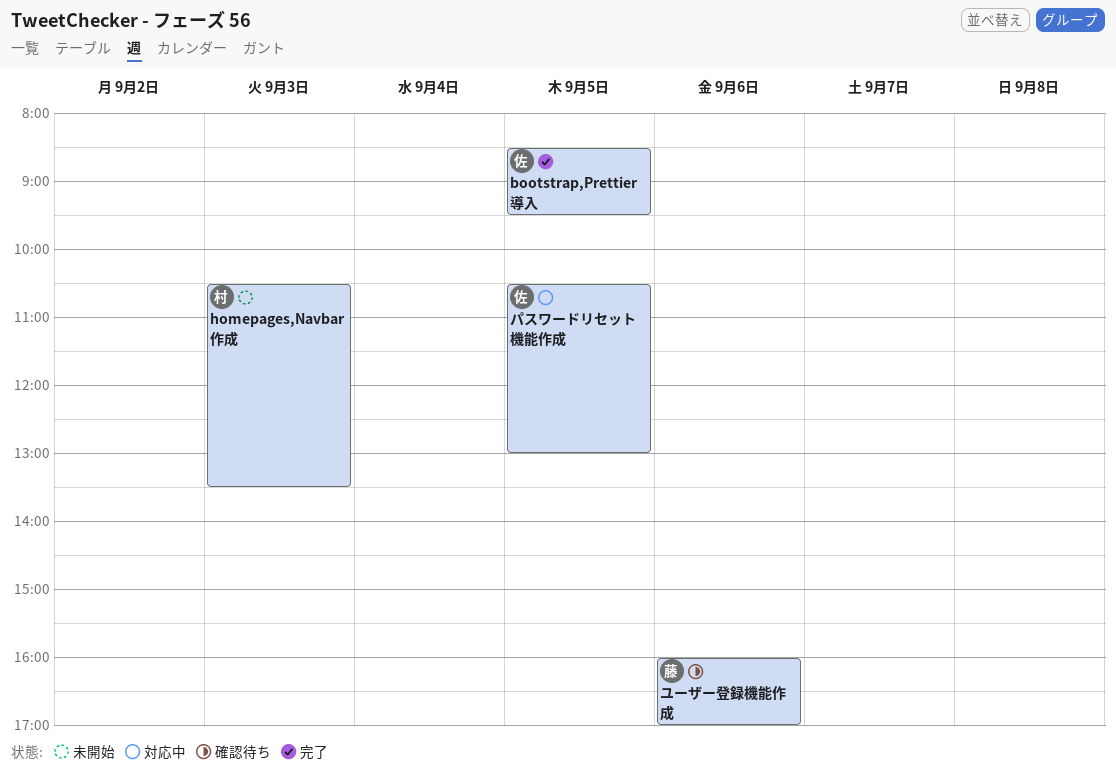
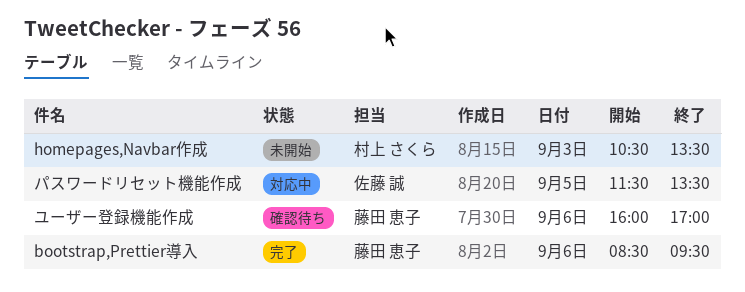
bootstrap,Prettier導入, owner: 佐藤 誠 -> 藤田 恵子
bootstrap,Prettier導入, day: Sep 5 -> Sep 6
パスワードリセット機能作成, begins: 10:30 -> 11:30
パスワードリセット機能作成, ends: 13:00 -> 13:30

